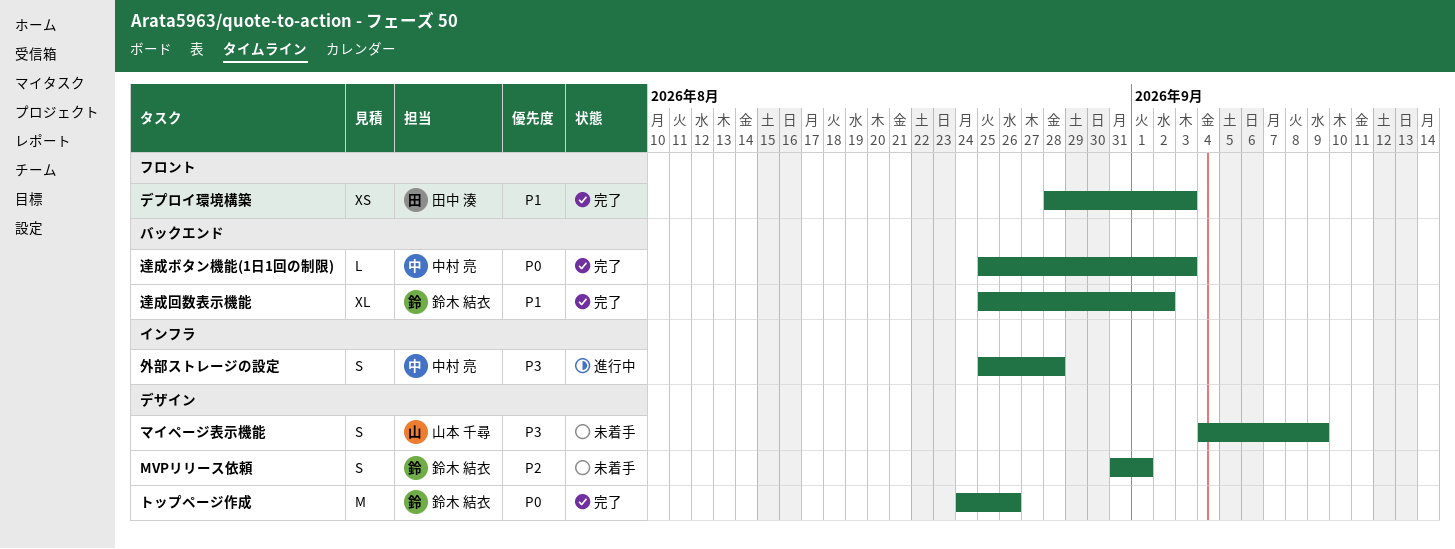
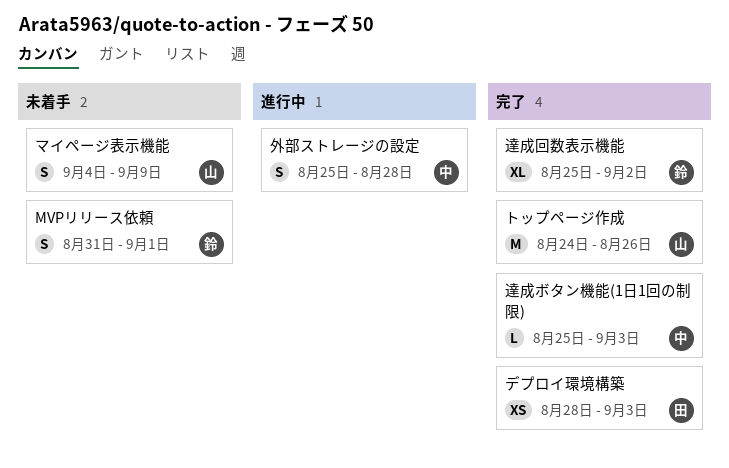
トップページ作成, owner: 鈴木 結衣 -> 山本 千尋

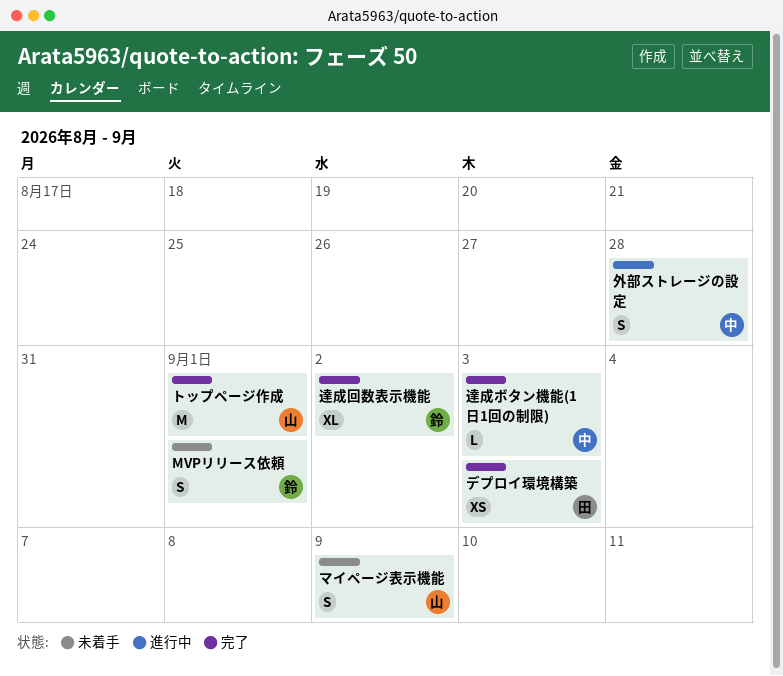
トップページ作成, due: Aug 26 -> Sep 1

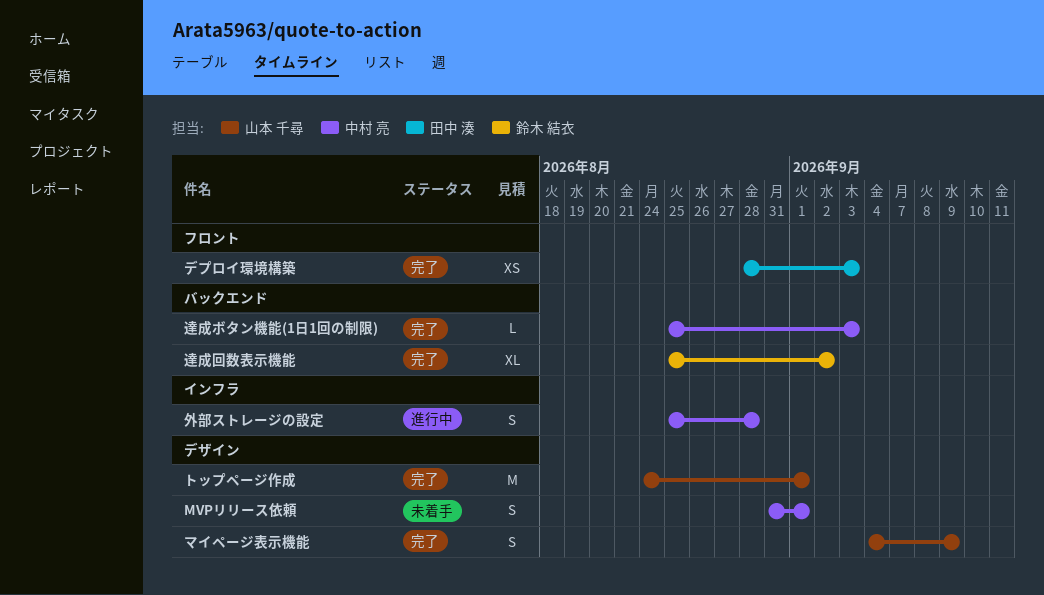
MVPリリース依頼, owner: 鈴木 結衣 -> 中村 亮
マイページ表示機能, status: 未着手 -> 完了

